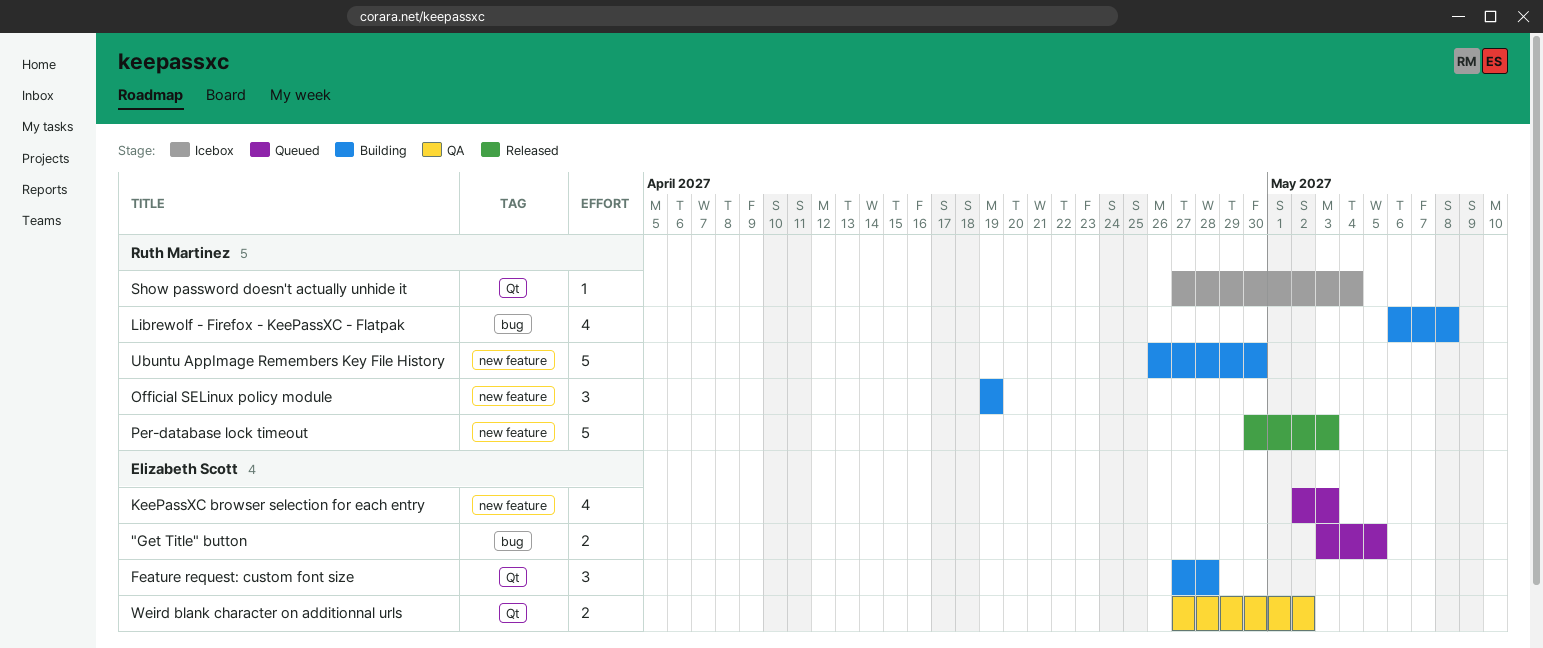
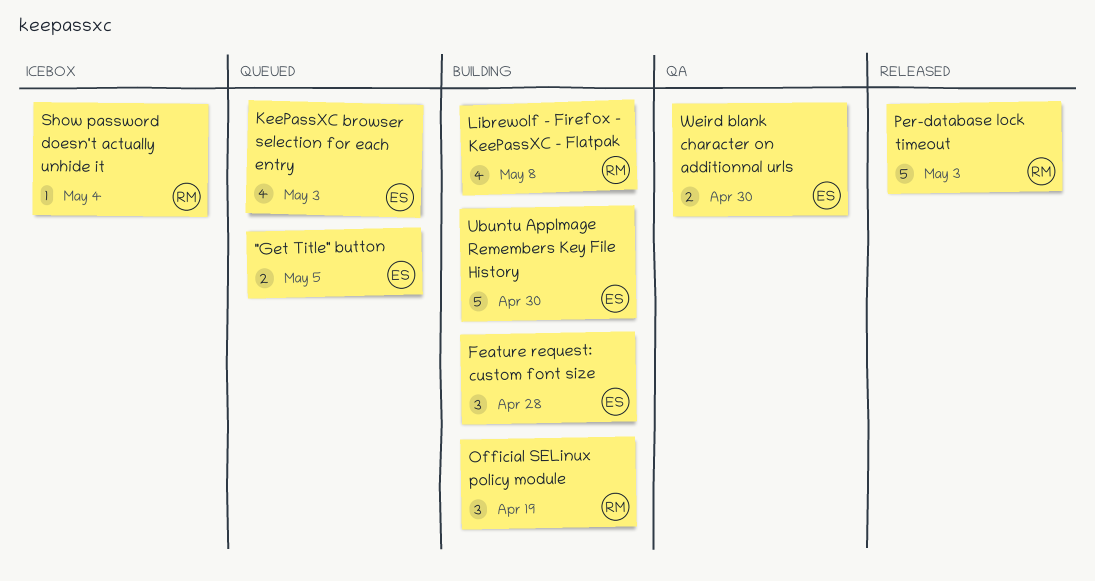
Ubuntu AppImage Remembers Key File History, owner: Ruth Martinez -> Elizabeth Scott
Weird blank character on additionnal urls, due: May 2 -> Apr 30

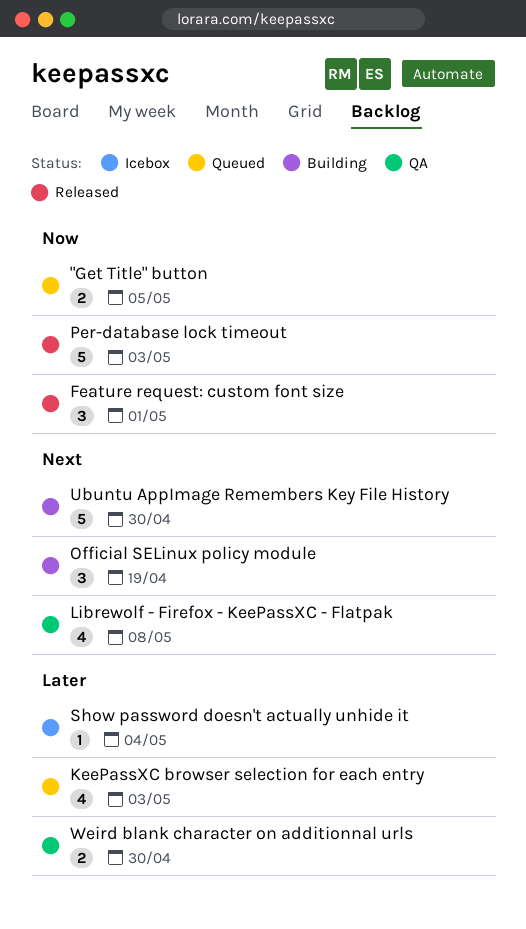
Feature request: custom font size, status: Building -> Released
Feature request: custom font size, due: Apr 28 -> May 1
Librewolf - Firefox - KeePassXC - Flatpak, status: Building -> QA

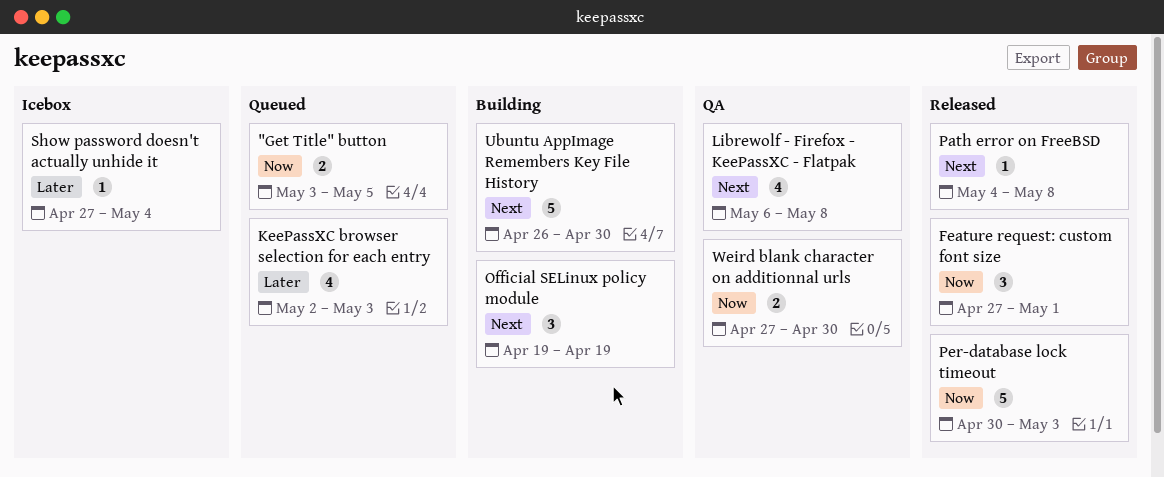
Path error on FreeBSD: none -> present
Weird blank character on additionnal urls, priority: Later -> Now

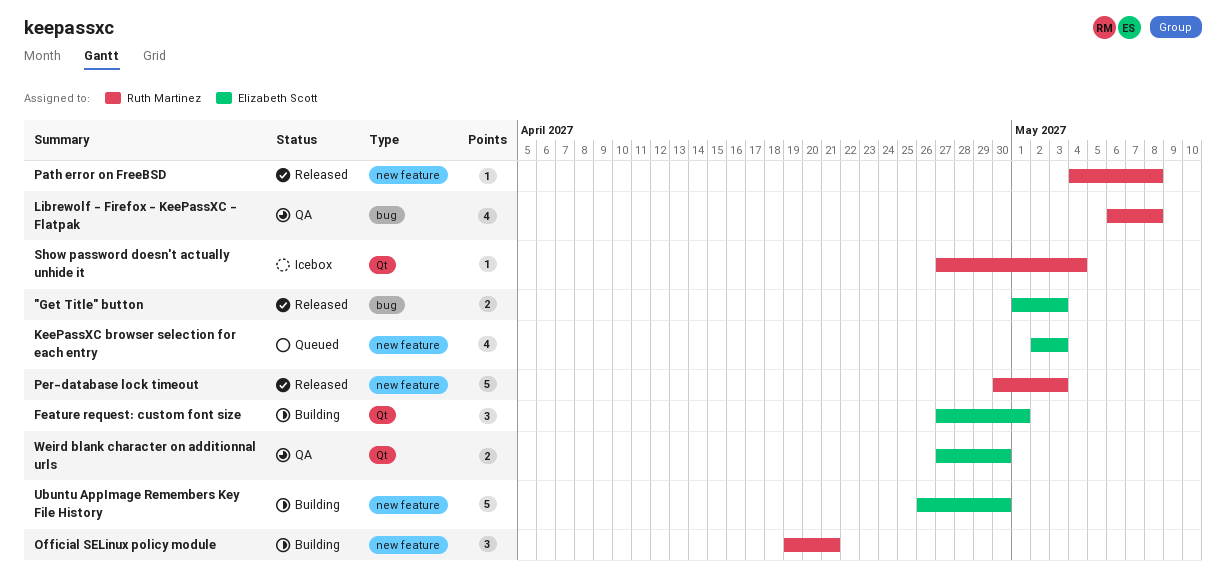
"Get Title" button, status: Queued -> Released
"Get Title" button, start: May 3 -> May 1
"Get Title" button, due: May 5 -> May 3
Feature request: custom font size, status: Released -> Building
Official SELinux policy module, due: Apr 19 -> Apr 21

